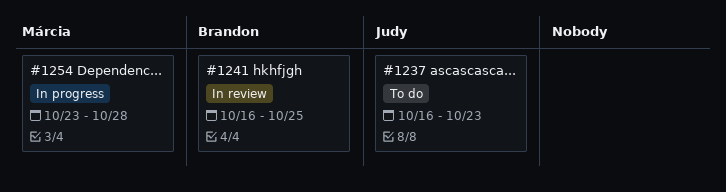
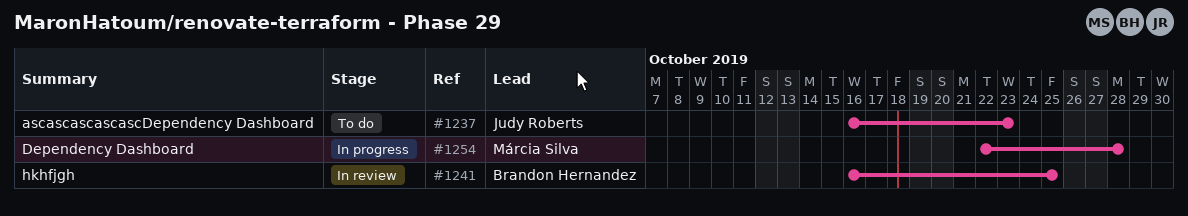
#1254, start: Oct 23 -> Oct 22

